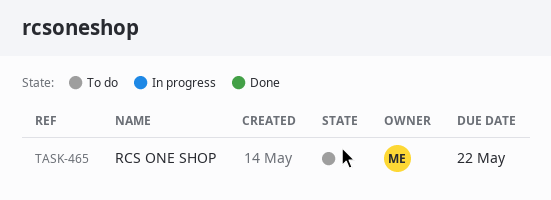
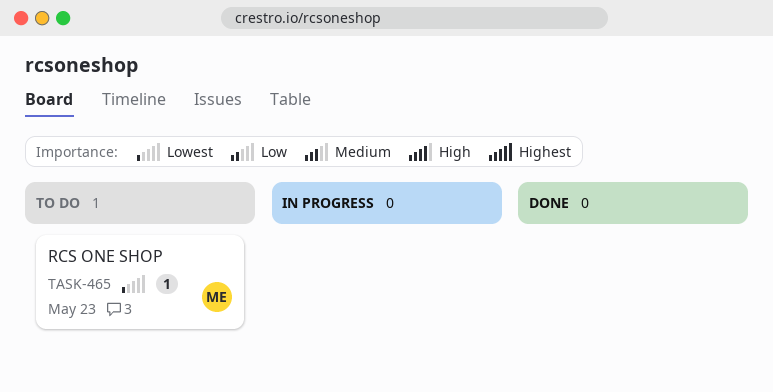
TASK-465, due: May 22 -> May 23

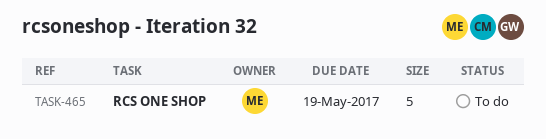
TASK-465, estimate: 1 -> 5
TASK-465, due: May 23 -> May 19

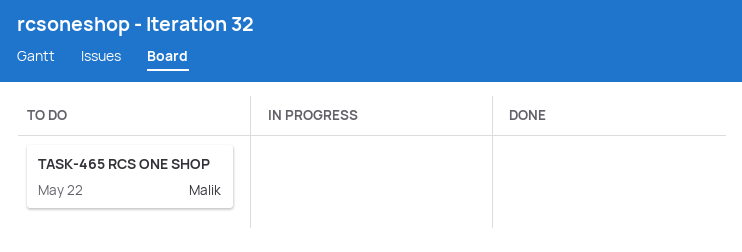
TASK-465, due: May 19 -> May 22

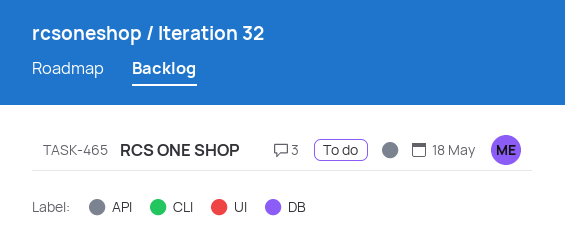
TASK-465, due: May 22 -> May 18

